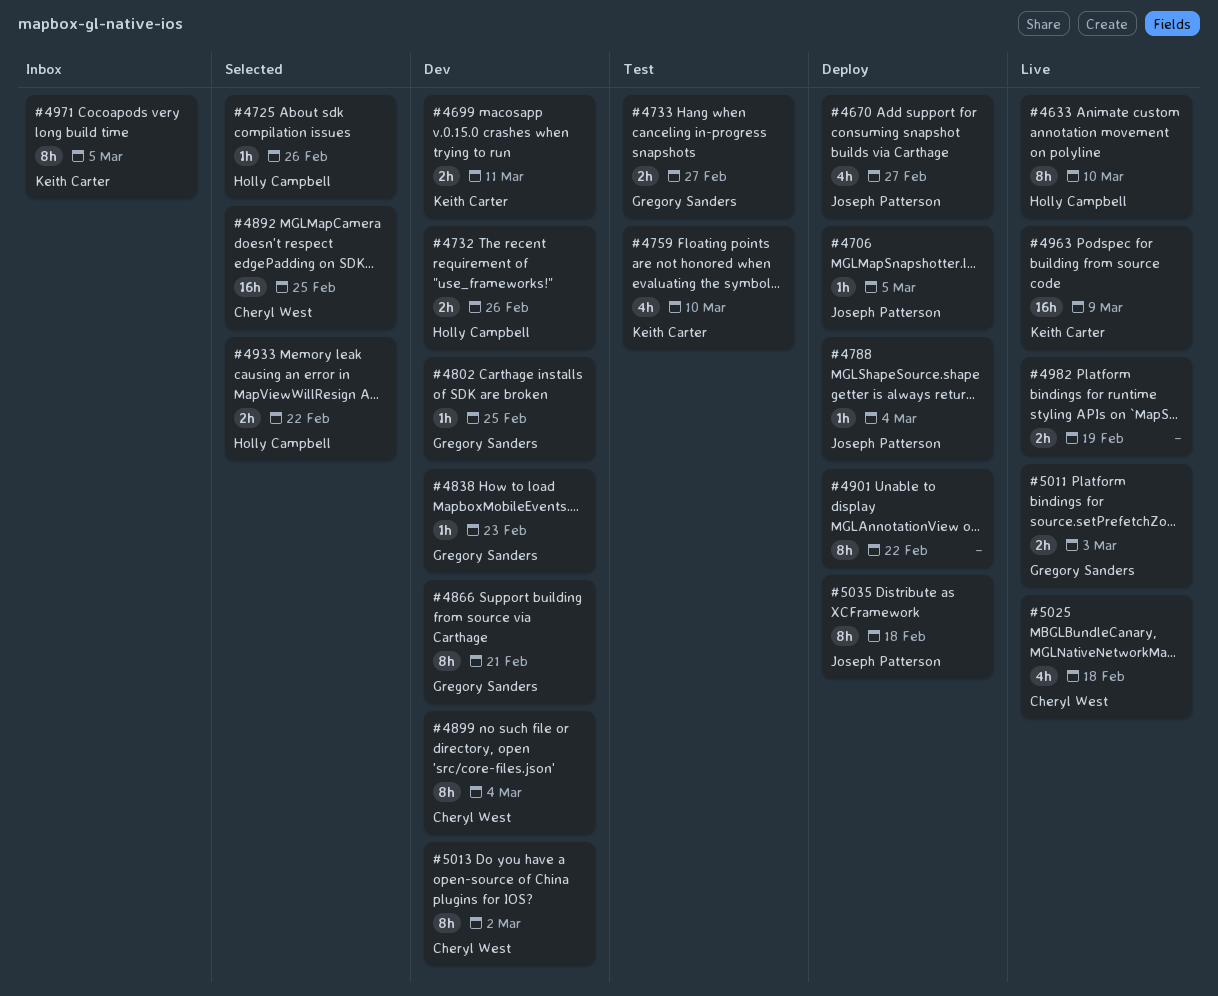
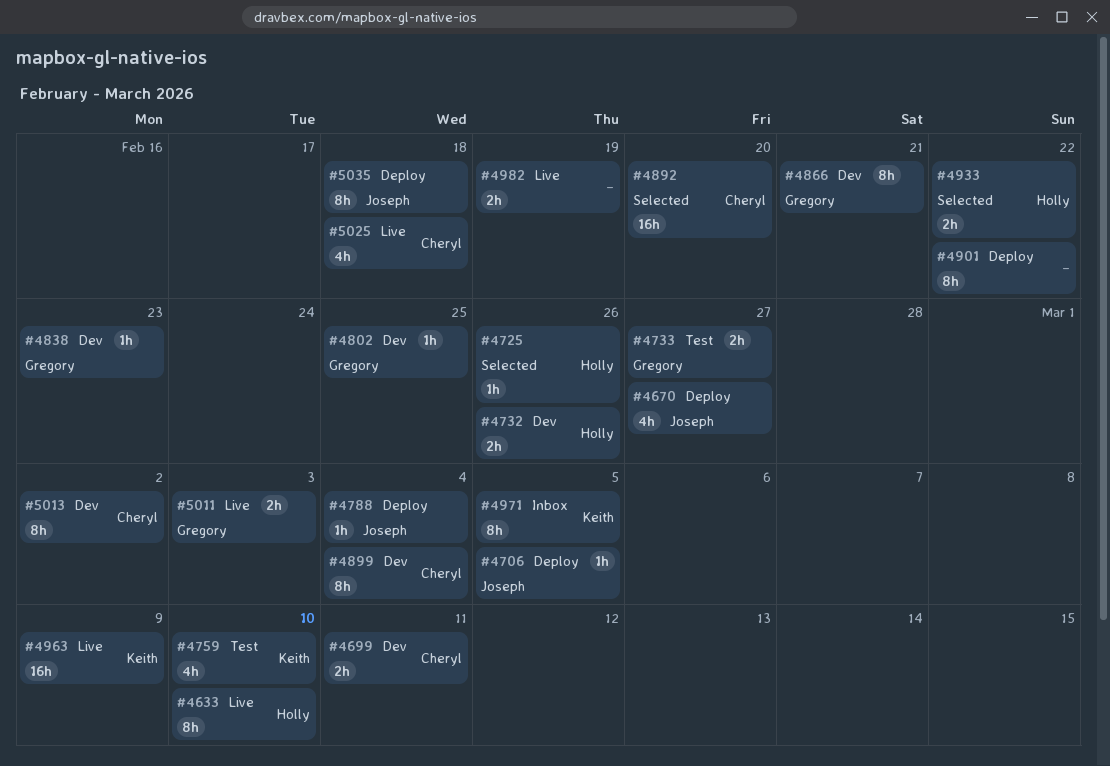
#4699, owner: Keith Carter -> Cheryl West
#4892, due: Feb 25 -> Feb 20

